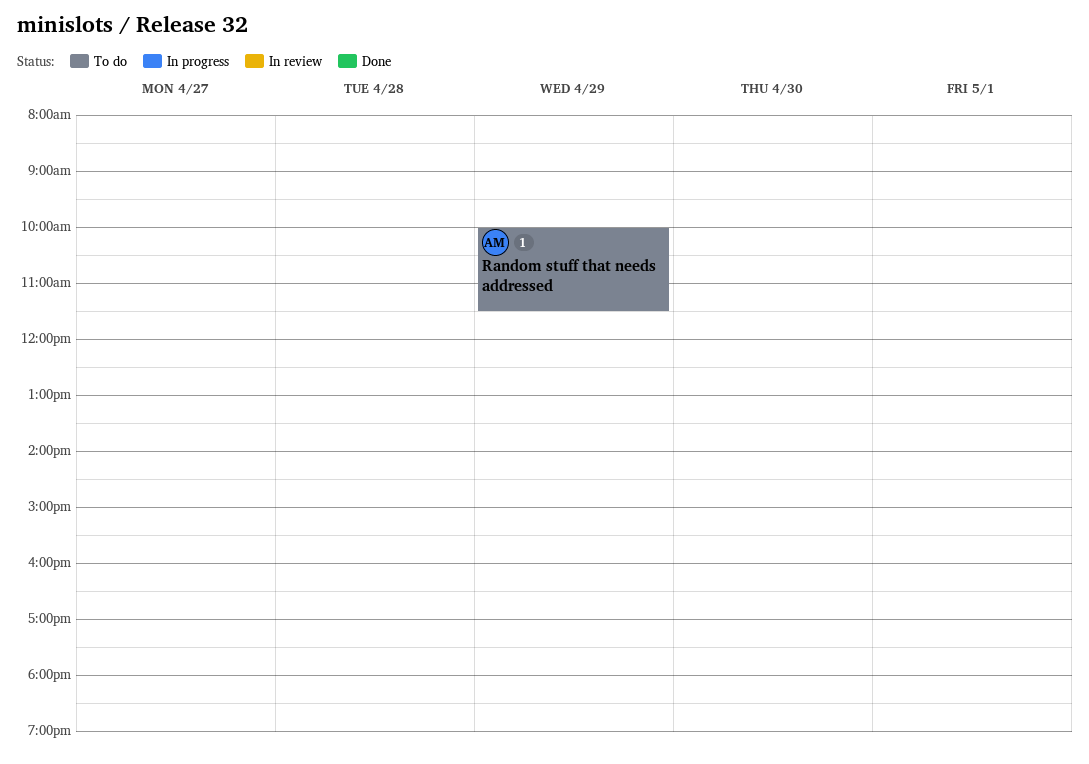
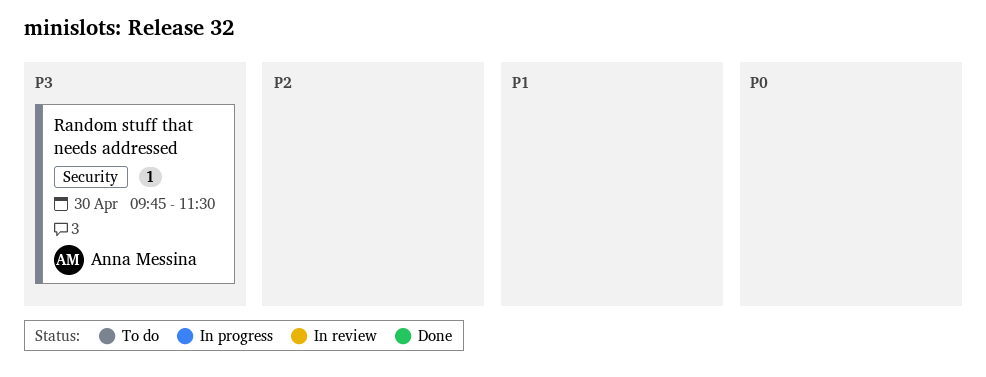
Random stuff that needs addressed, day: Apr 29 -> Apr 30
Random stuff that needs addressed, begins: 10:00 -> 09:45

